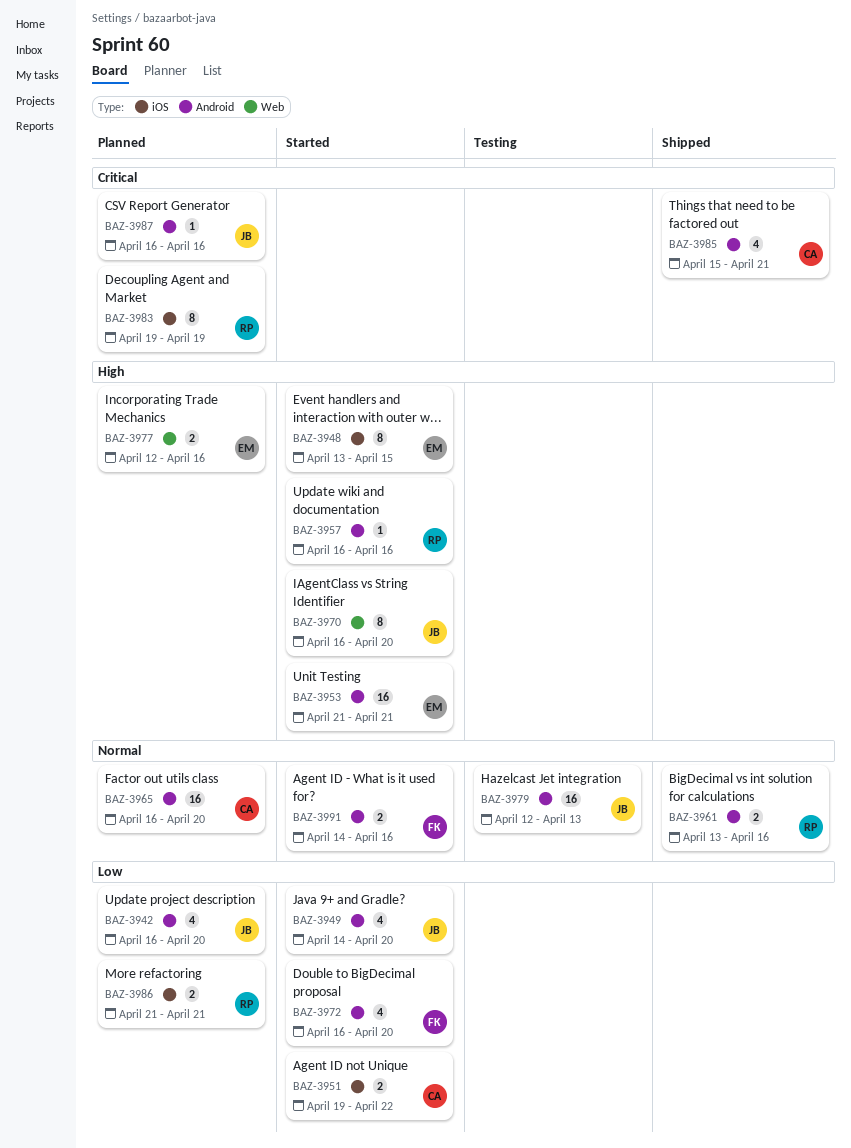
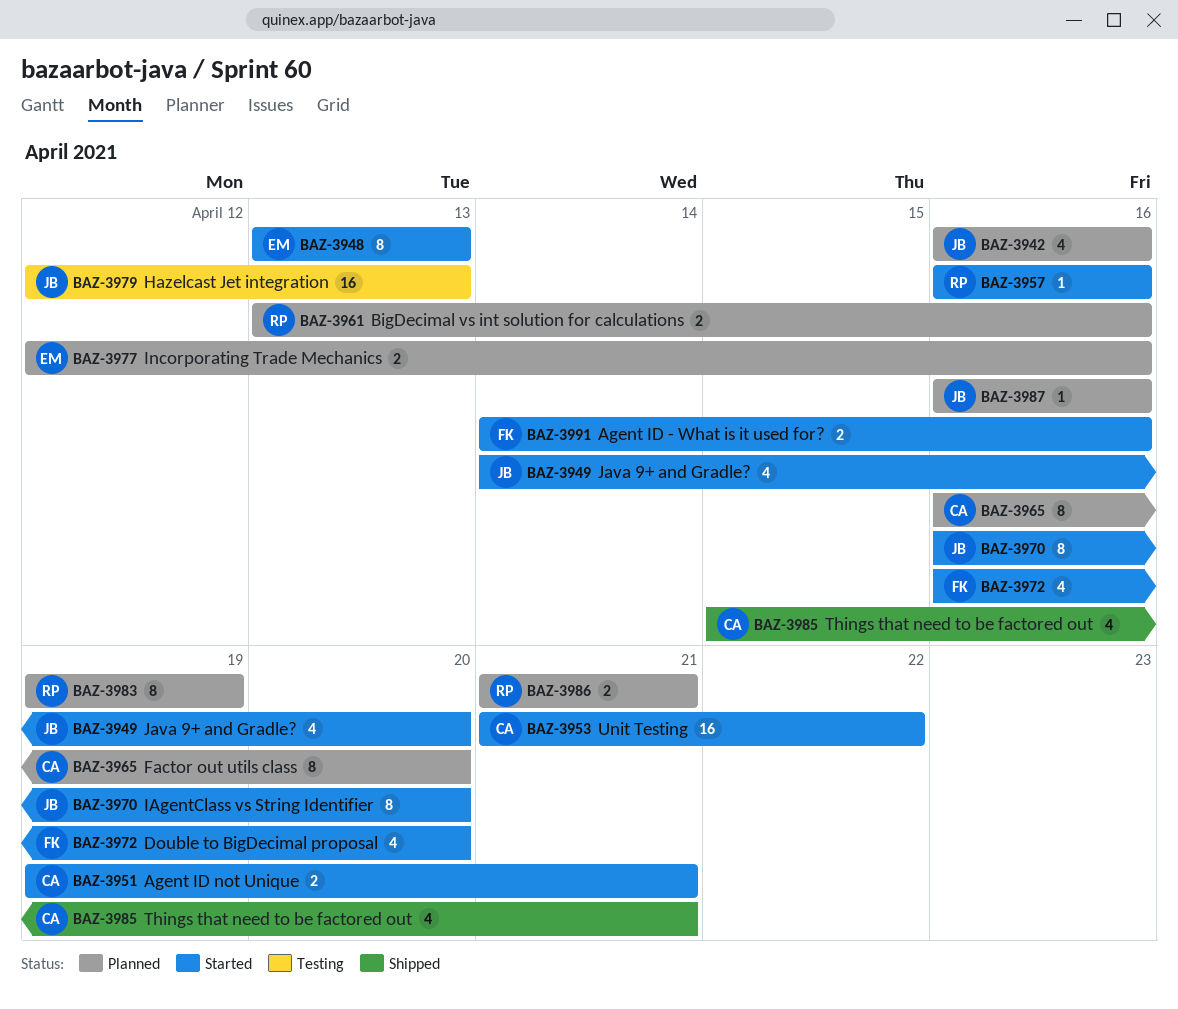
BAZ-3942, due: Apr 20 -> Apr 16
BAZ-3948, due: Apr 15 -> Apr 13
BAZ-3951, due: Apr 22 -> Apr 21
BAZ-3953, owner: EM -> CA
BAZ-3953, due: Apr 21 -> Apr 22
BAZ-3961, status: Shipped -> Planned
BAZ-3965, estimate: 16 -> 8

